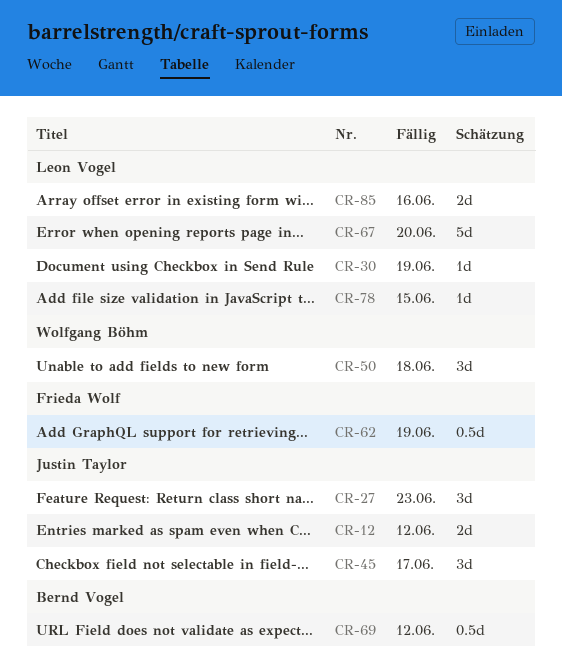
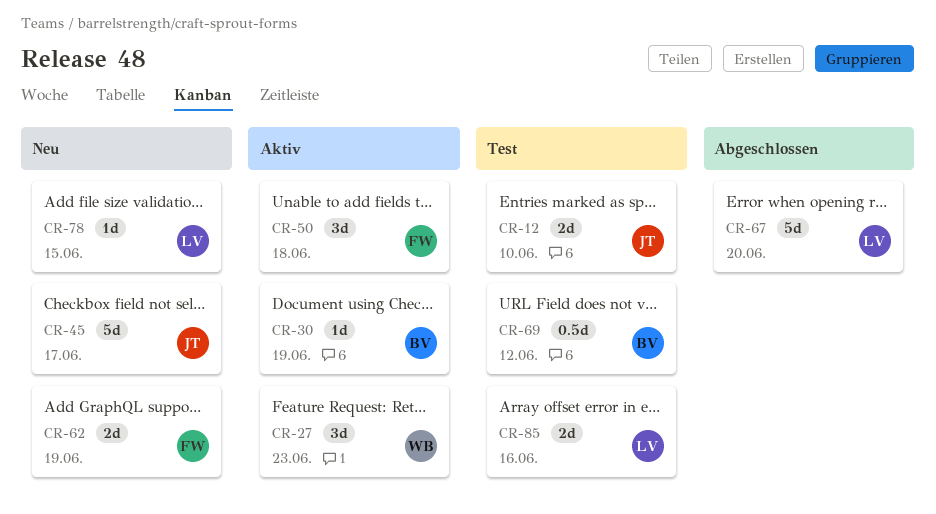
CR-12, due: Jun 12 -> Jun 10
CR-27, owner: Justin Taylor -> Wolfgang Böhm
CR-30, owner: Leon Vogel -> Bernd Vogel
CR-45, estimate: 3d -> 5d
CR-50, owner: Wolfgang Böhm -> Frieda Wolf
CR-62, estimate: 0.5d -> 2d

